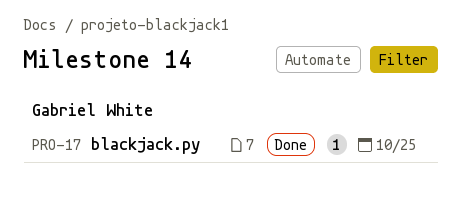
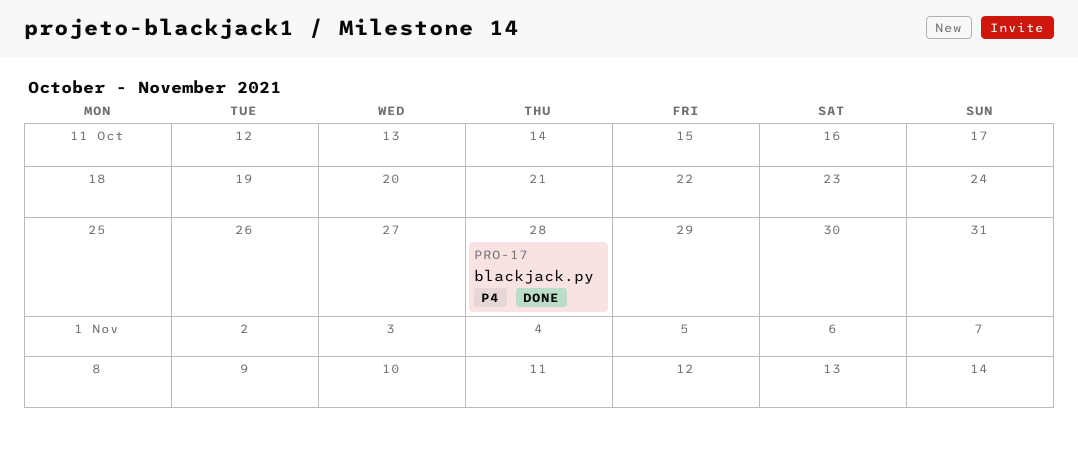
PRO-17, due: Oct 25 -> Oct 28

